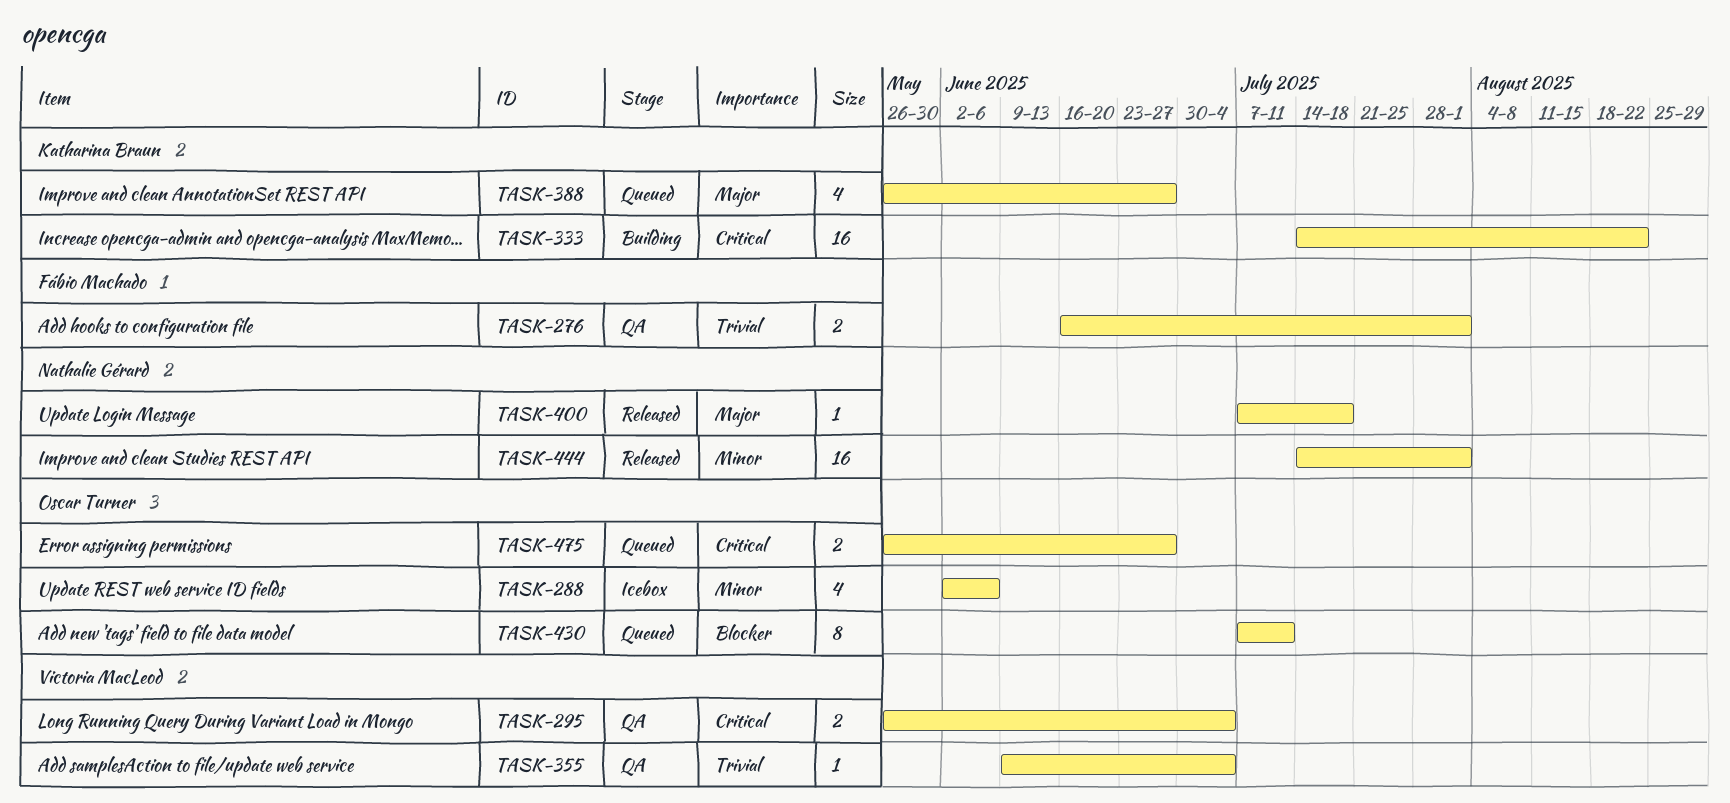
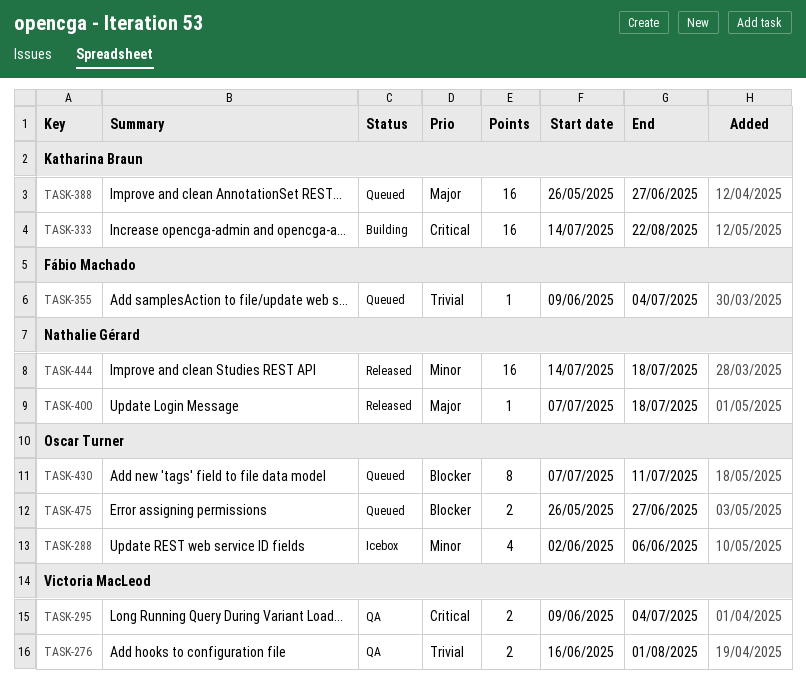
TASK-276, owner: Fábio Machado -> Victoria MacLeod
TASK-295, start: May 26 -> Jun 9
TASK-355, status: QA -> Queued
TASK-355, owner: Victoria MacLeod -> Fábio Machado
TASK-388, estimate: 4 -> 16
TASK-444, due: Aug 1 -> Jul 18
TASK-475, priority: Critical -> Blocker

